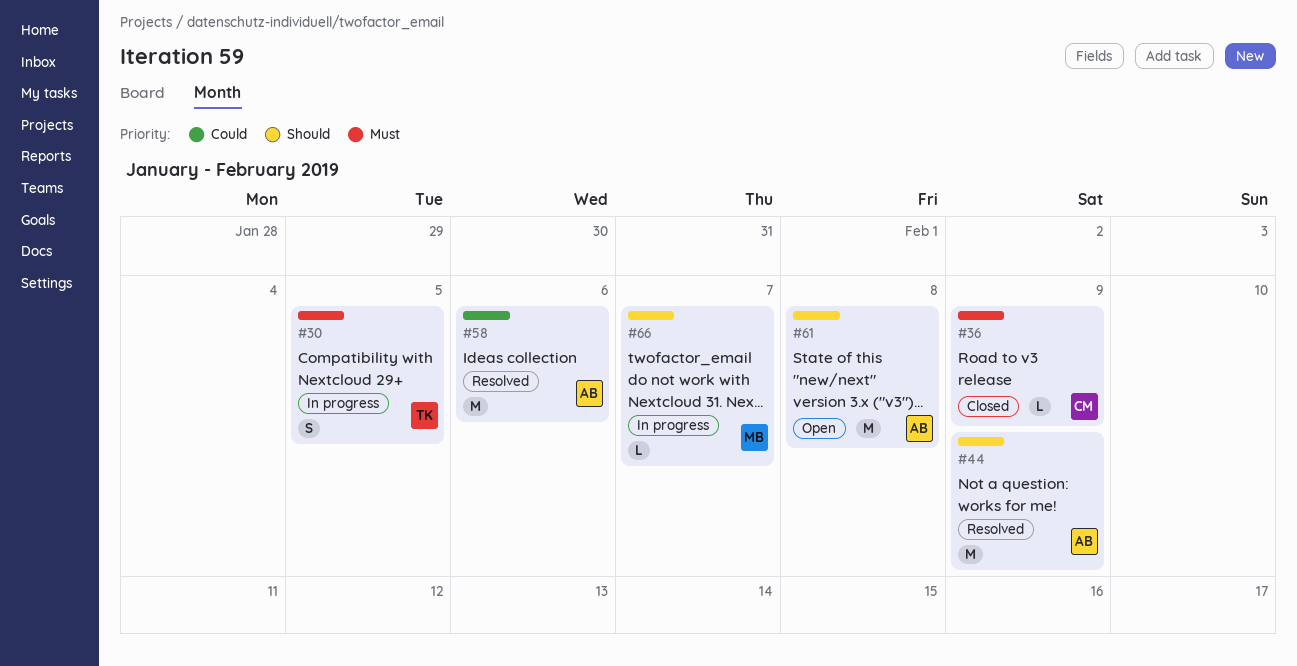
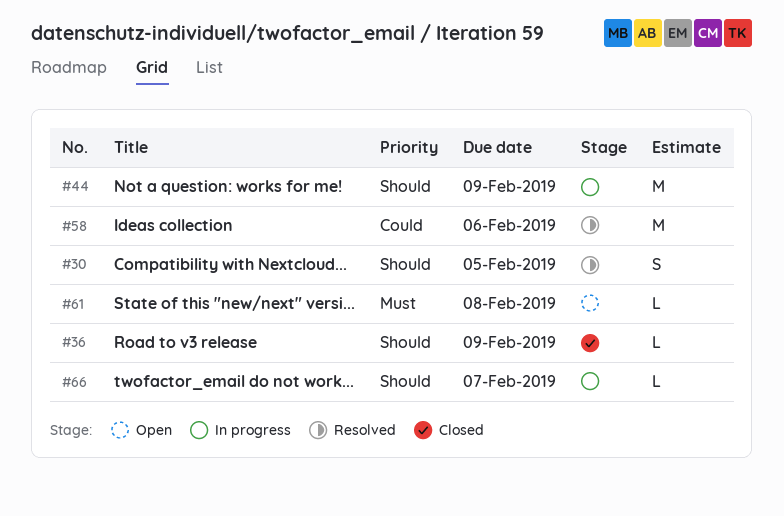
#30, status: In progress -> Resolved
#30, priority: Must -> Should
#36, priority: Must -> Should
#44, status: Resolved -> In progress
#61, priority: Should -> Must
#61, estimate: M -> L

